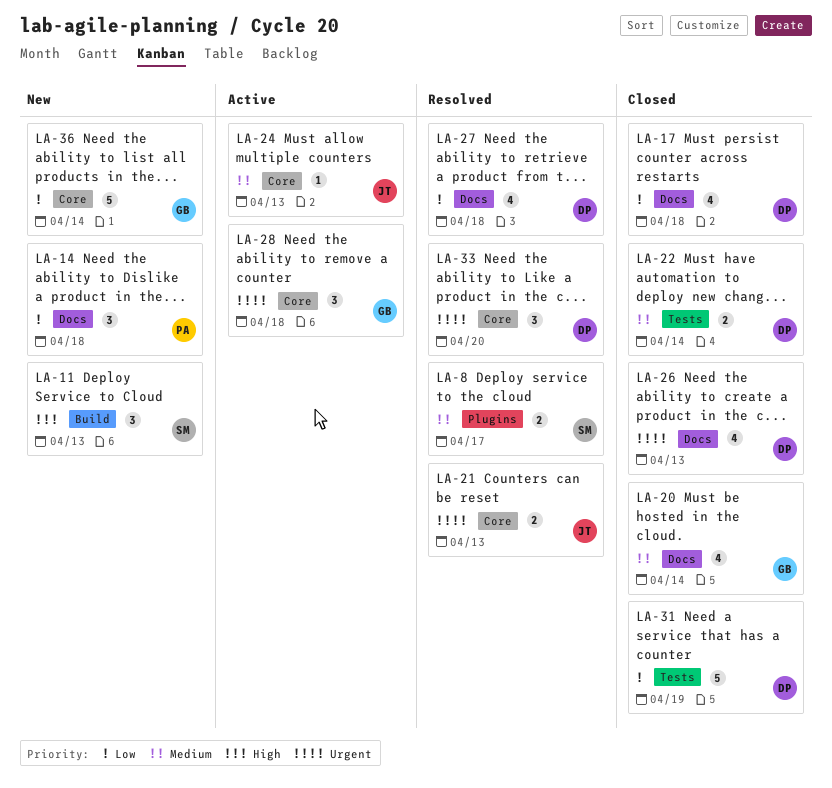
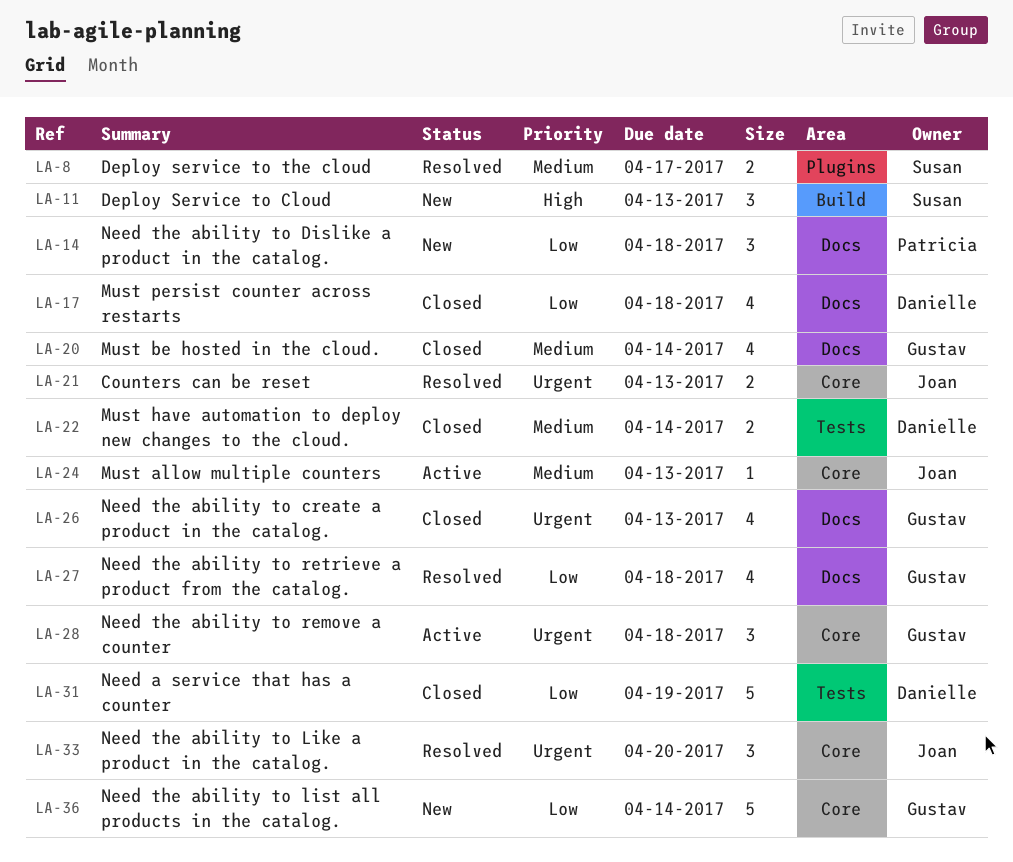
LA-26, owner: Danielle -> Gustav
LA-27, owner: Danielle -> Gustav
LA-33, owner: Danielle -> Joan

